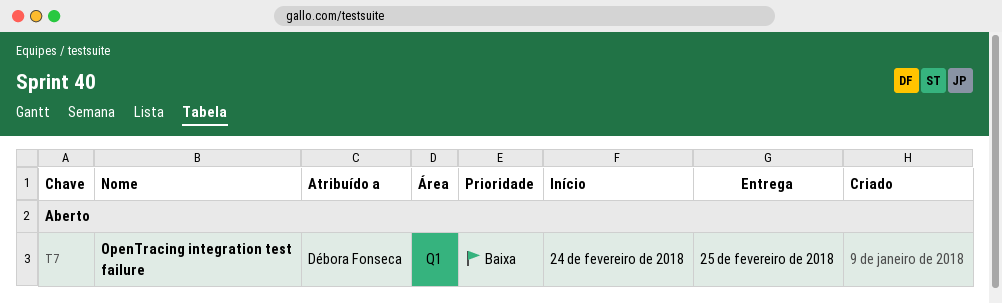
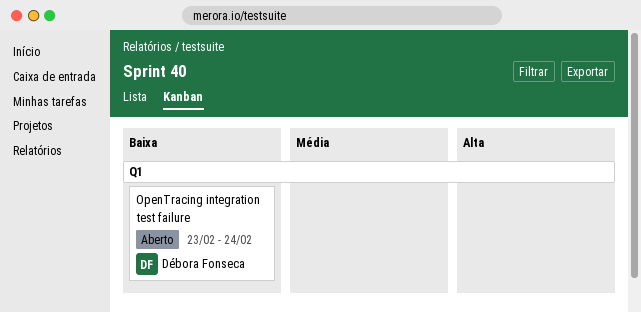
OpenTracing integration test failure, start: Feb 24 -> Feb 23
OpenTracing integration test failure, due: Feb 25 -> Feb 24

